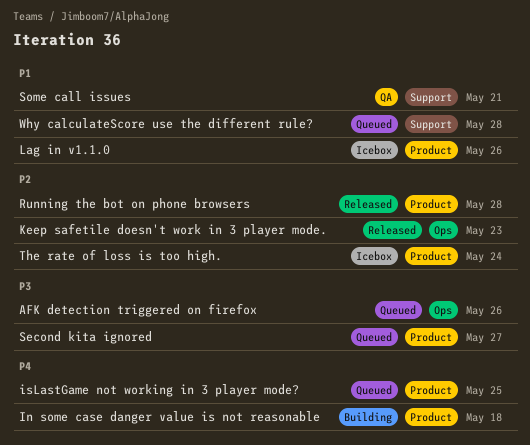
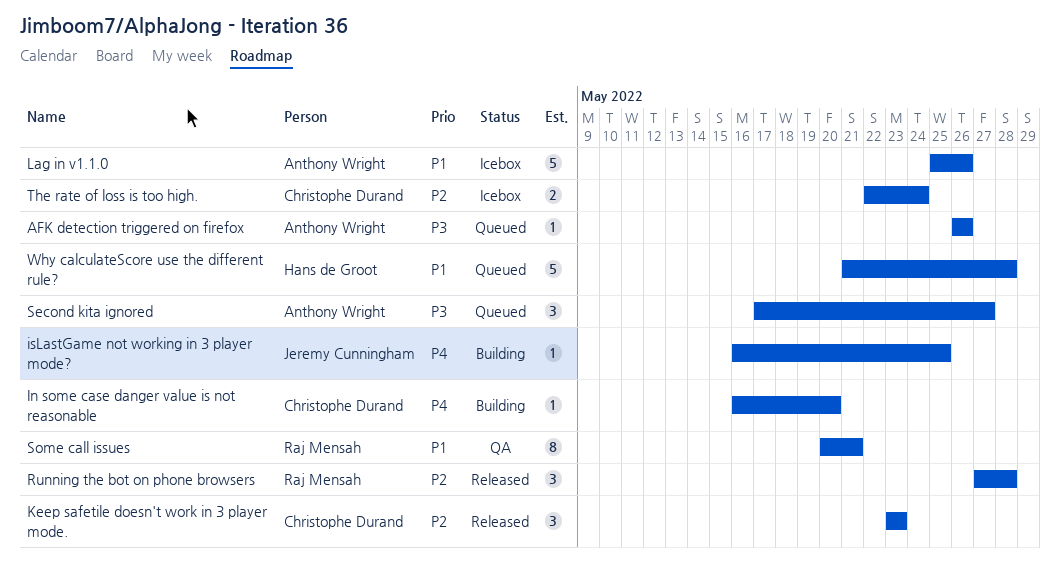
In some case danger value is not reasonable, due: May 18 -> May 20
isLastGame not working in 3 player mode?, status: Queued -> Building

